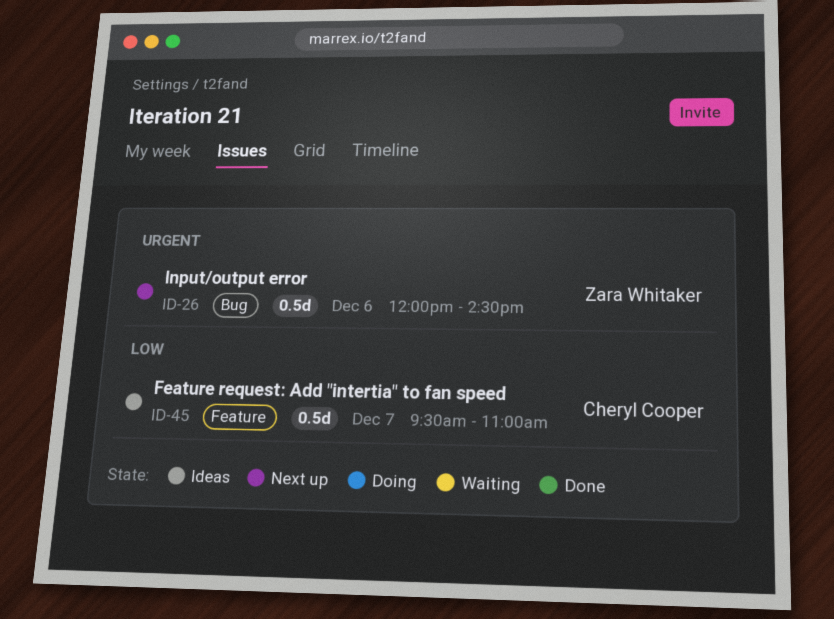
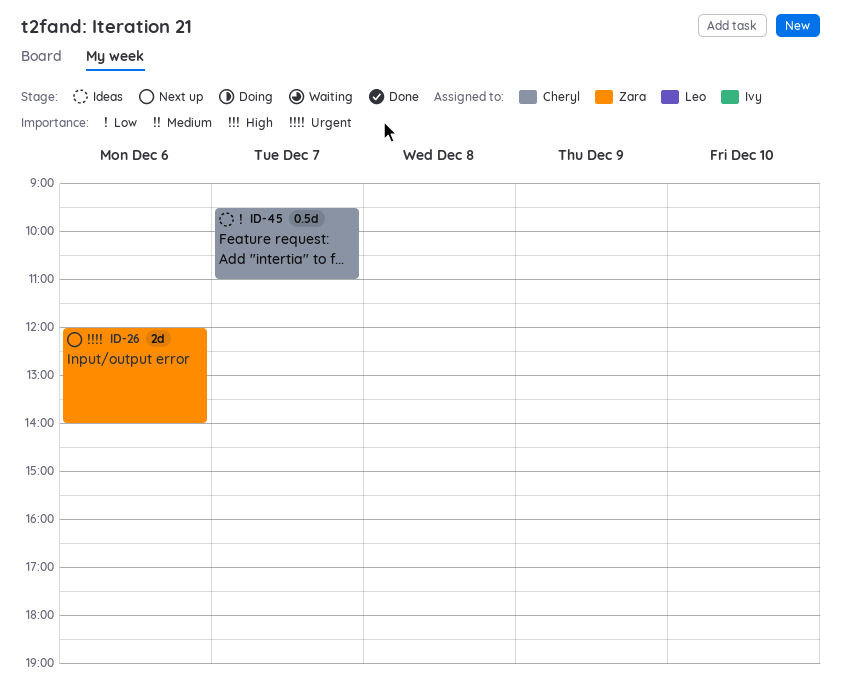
ID-26, estimate: 0.5d -> 2d
ID-26, ends: 14:30 -> 14:00

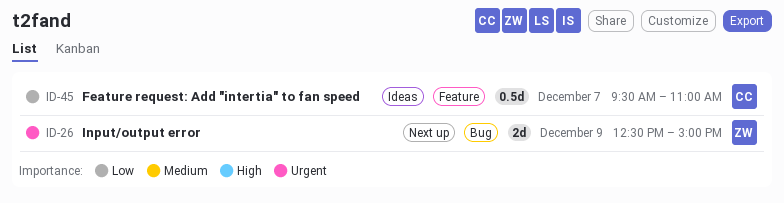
ID-26, day: Dec 6 -> Dec 9
ID-26, begins: 12:00 -> 12:30
ID-26, ends: 14:00 -> 15:00

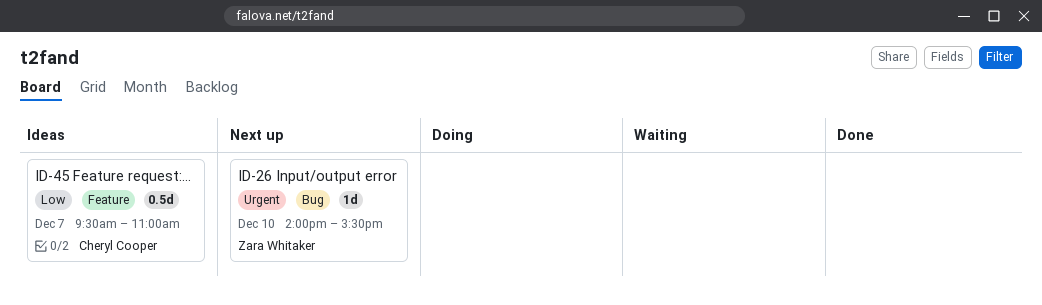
ID-26, estimate: 2d -> 1d
ID-26, day: Dec 9 -> Dec 10
ID-26, begins: 12:30 -> 14:00
ID-26, ends: 15:00 -> 15:30

